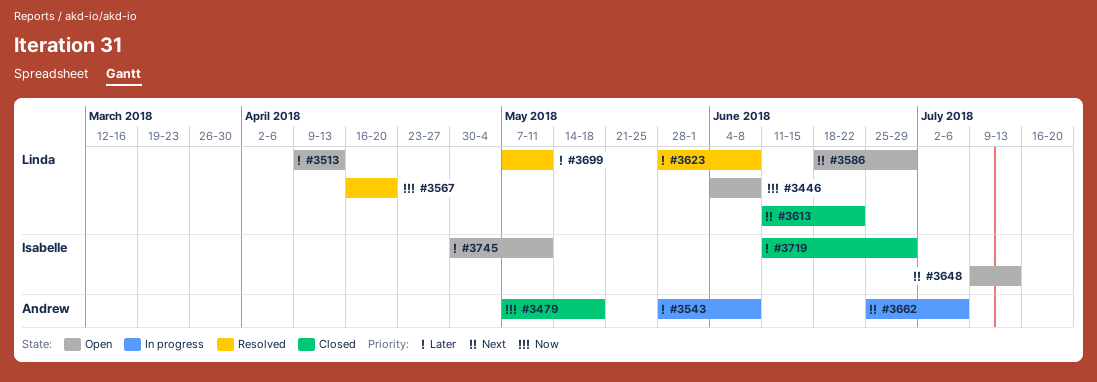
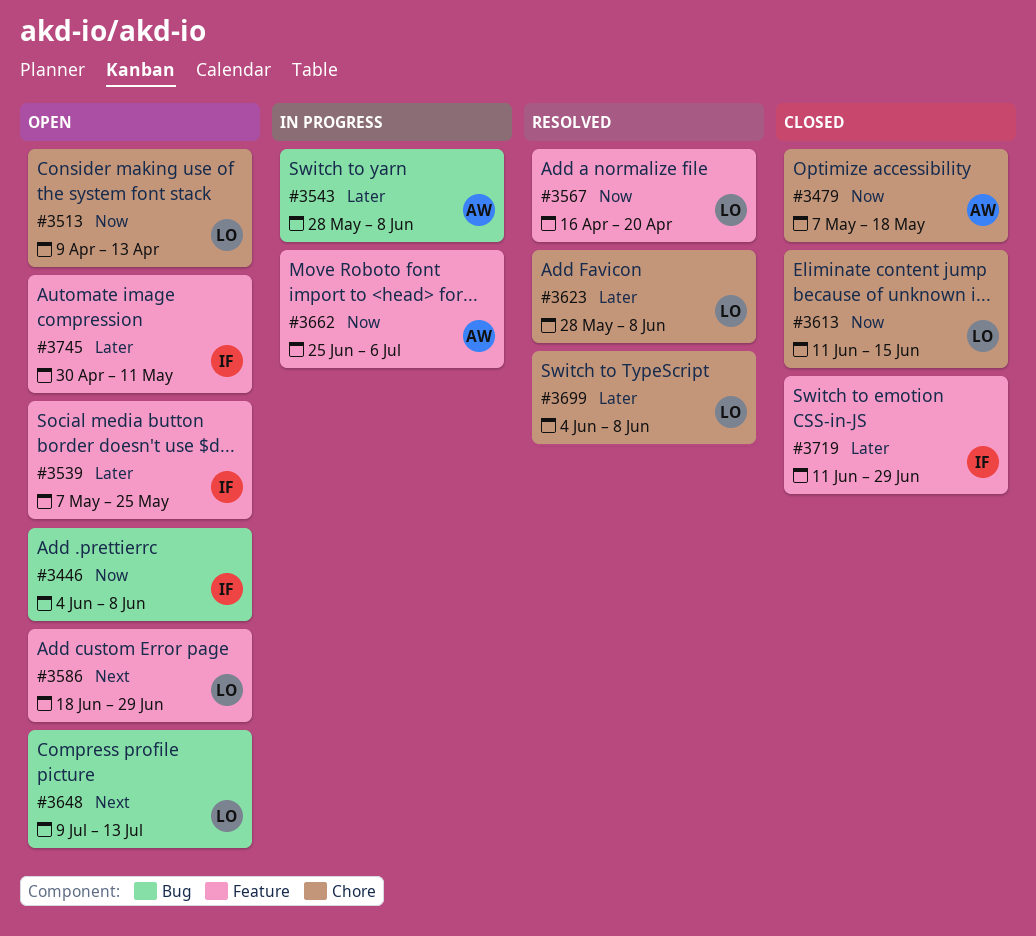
#3446, owner: Linda -> Isabelle
#3513, priority: Later -> Now
#3539: none -> present
#3613, priority: Next -> Now
#3613, due: Jun 22 -> Jun 15
#3648, owner: Isabelle -> Linda
#3662, priority: Next -> Now
#3699, start: May 7 -> Jun 4
#3699, due: May 11 -> Jun 8

